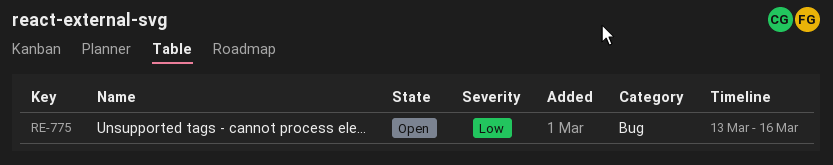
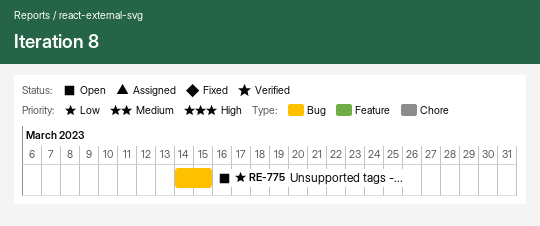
RE-775, start: Mar 13 -> Mar 14
RE-775, due: Mar 16 -> Mar 15

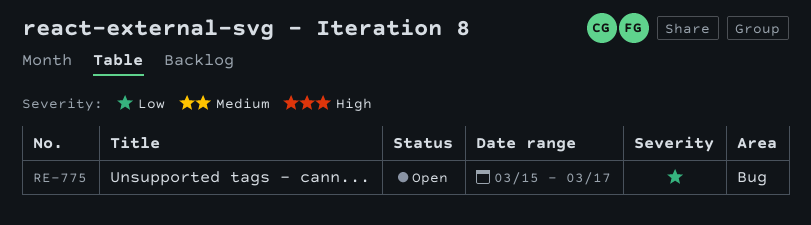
RE-775, start: Mar 14 -> Mar 15
RE-775, due: Mar 15 -> Mar 17

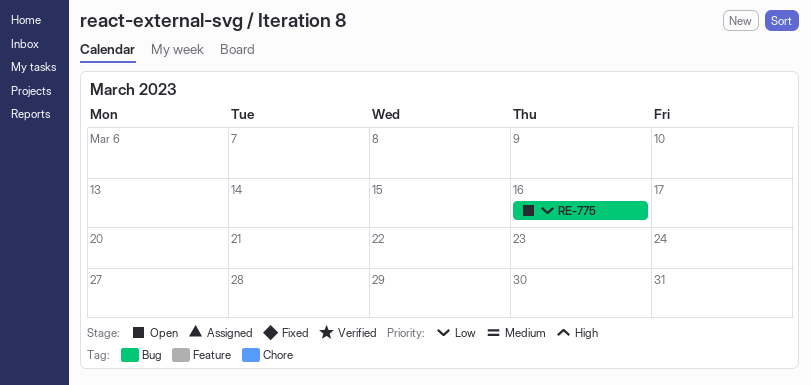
RE-775, start: Mar 15 -> Mar 16
RE-775, due: Mar 17 -> Mar 16

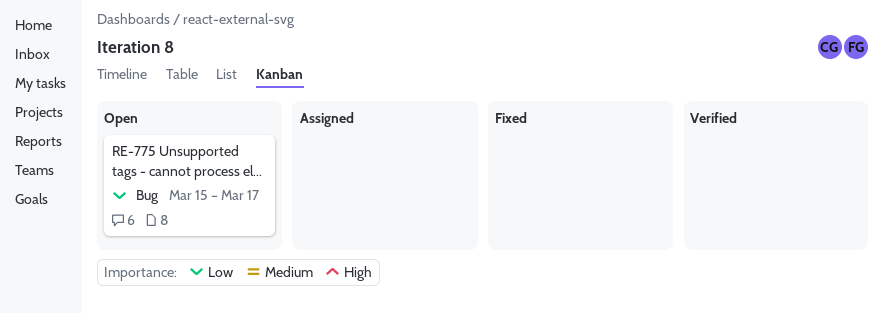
RE-775, start: Mar 16 -> Mar 15
RE-775, due: Mar 16 -> Mar 17

